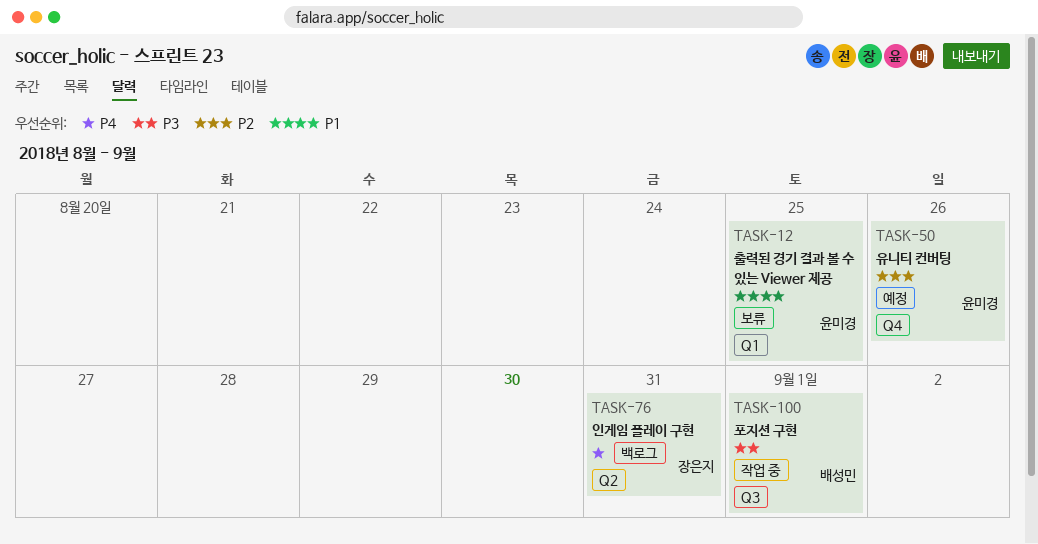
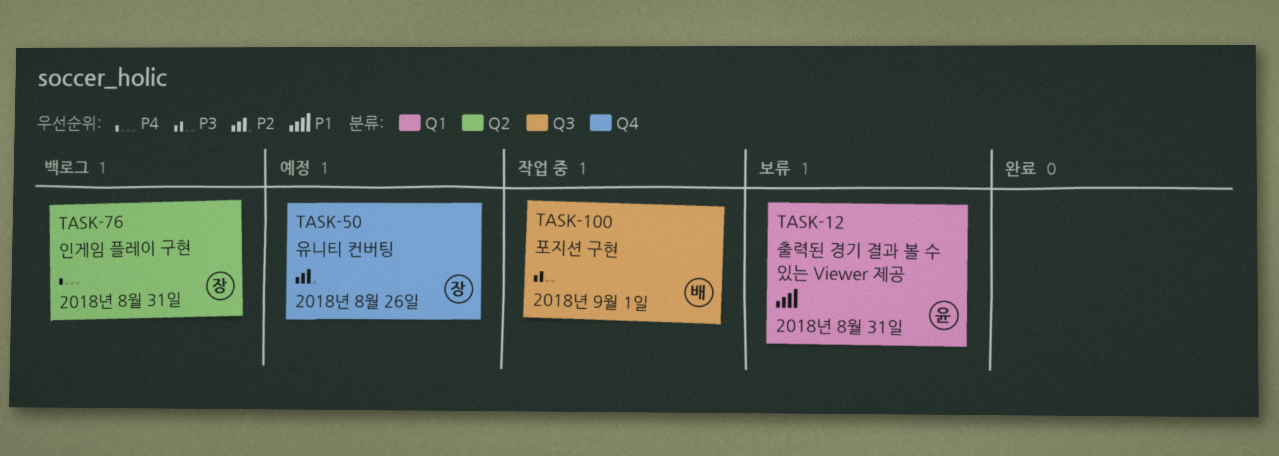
TASK-12, due: Aug 25 -> Aug 31
TASK-50, owner: 윤미경 -> 장은지

